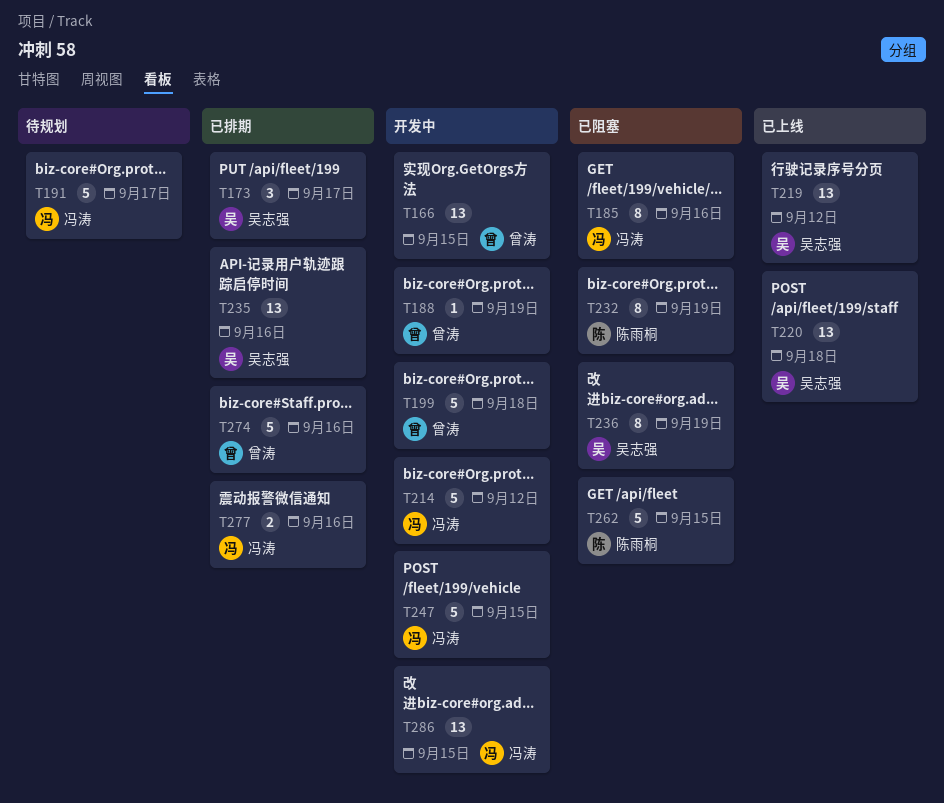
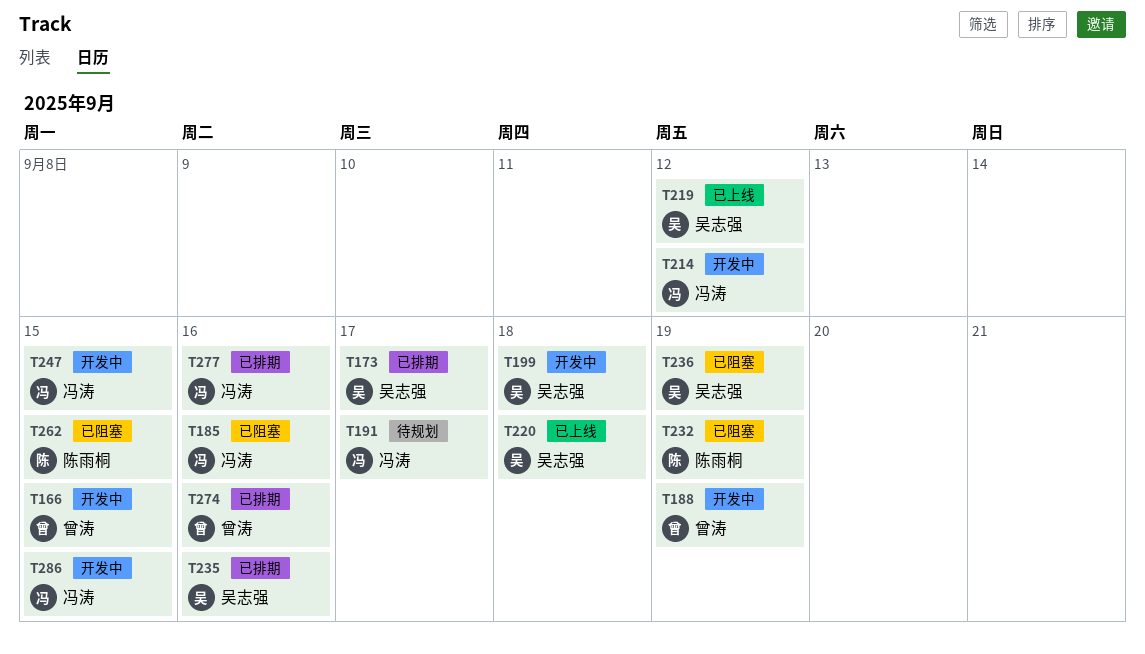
T199, owner: 曾涛 -> 吴志强

